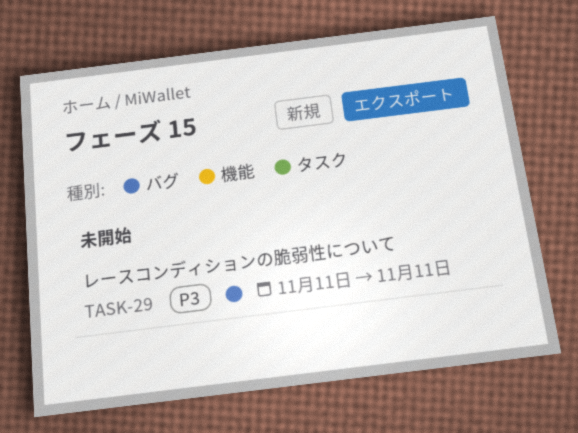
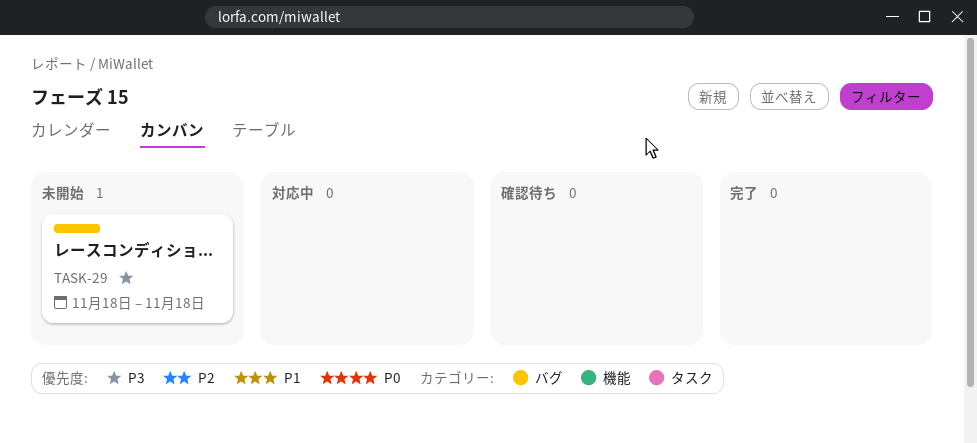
TASK-29, start: Nov 11 -> Nov 18
TASK-29, due: Nov 11 -> Nov 18

